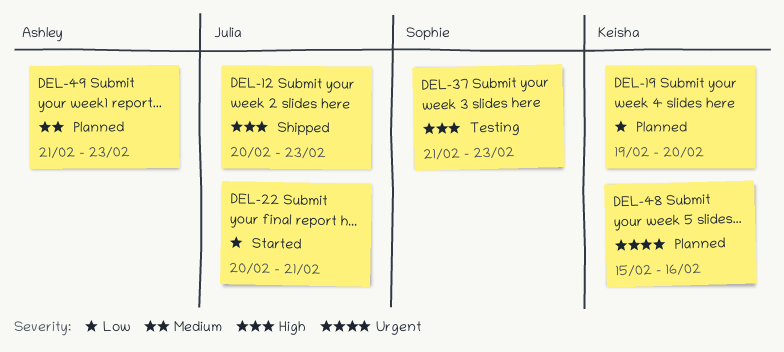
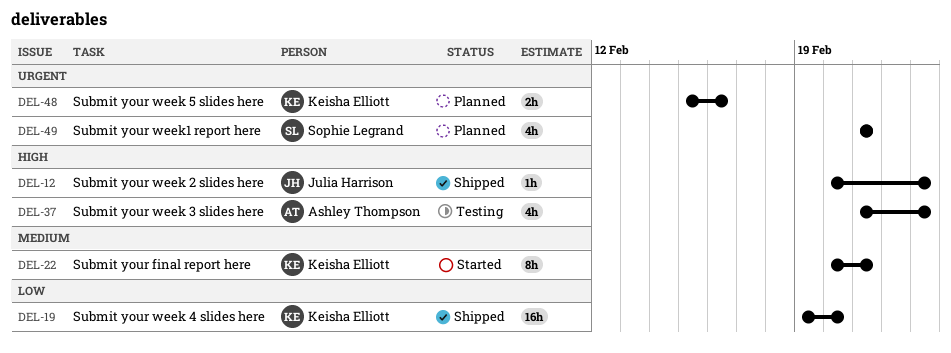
DEL-19, status: Planned -> Shipped
DEL-22, owner: Julia Harrison -> Keisha Elliott
DEL-22, priority: Low -> Medium
DEL-37, owner: Sophie Legrand -> Ashley Thompson
DEL-49, owner: Ashley Thompson -> Sophie Legrand
DEL-49, priority: Medium -> Urgent
DEL-49, due: Feb 23 -> Feb 21

